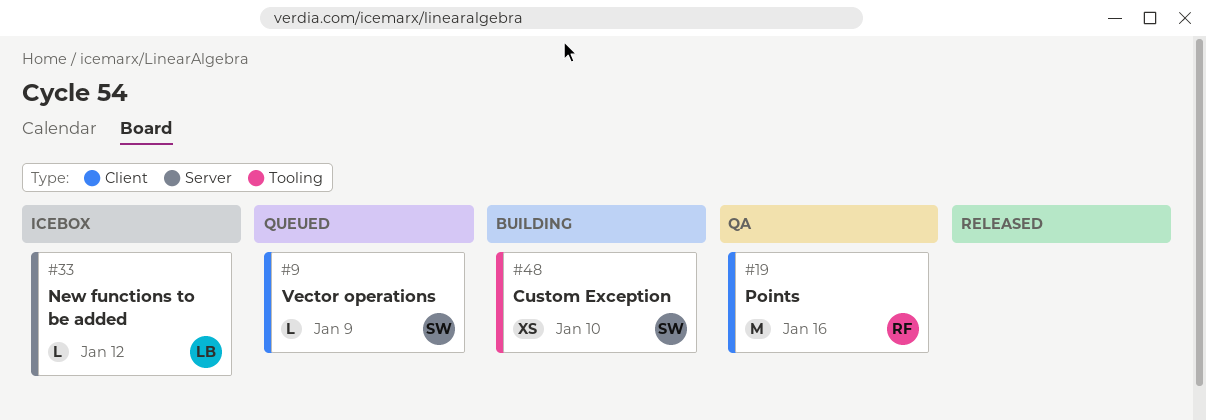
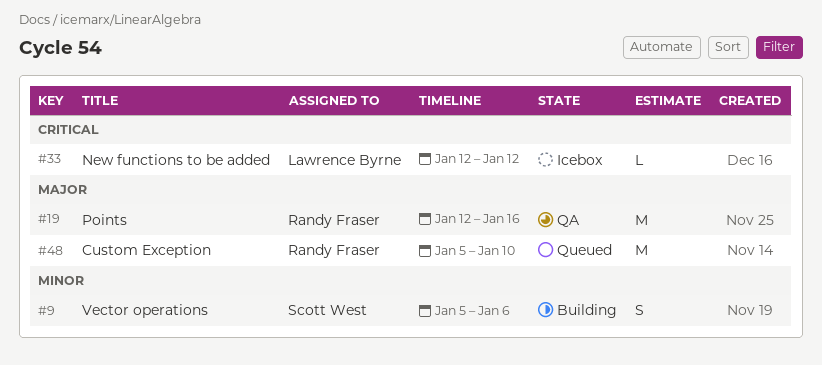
#9, status: Queued -> Building
#9, estimate: L -> S
#9, due: Jan 9 -> Jan 6
#48, status: Building -> Queued
#48, owner: Scott West -> Randy Fraser
#48, estimate: XS -> M

